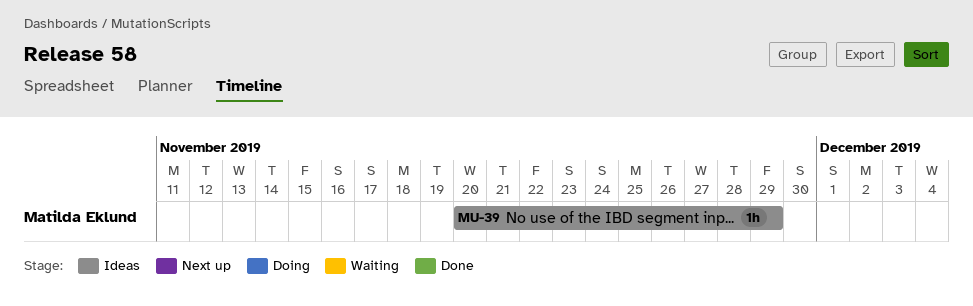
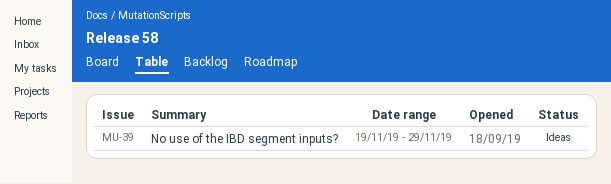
MU-39, start: Nov 20 -> Nov 19

